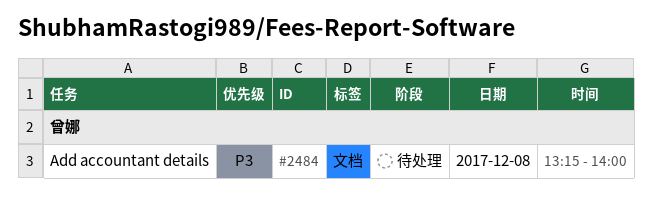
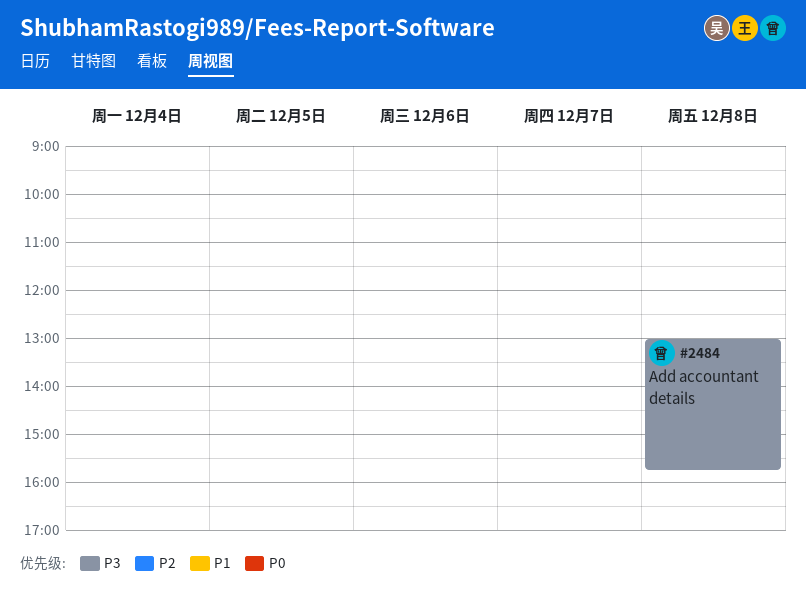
#2484, begins: 13:15 -> 13:00
#2484, ends: 14:00 -> 15:45

